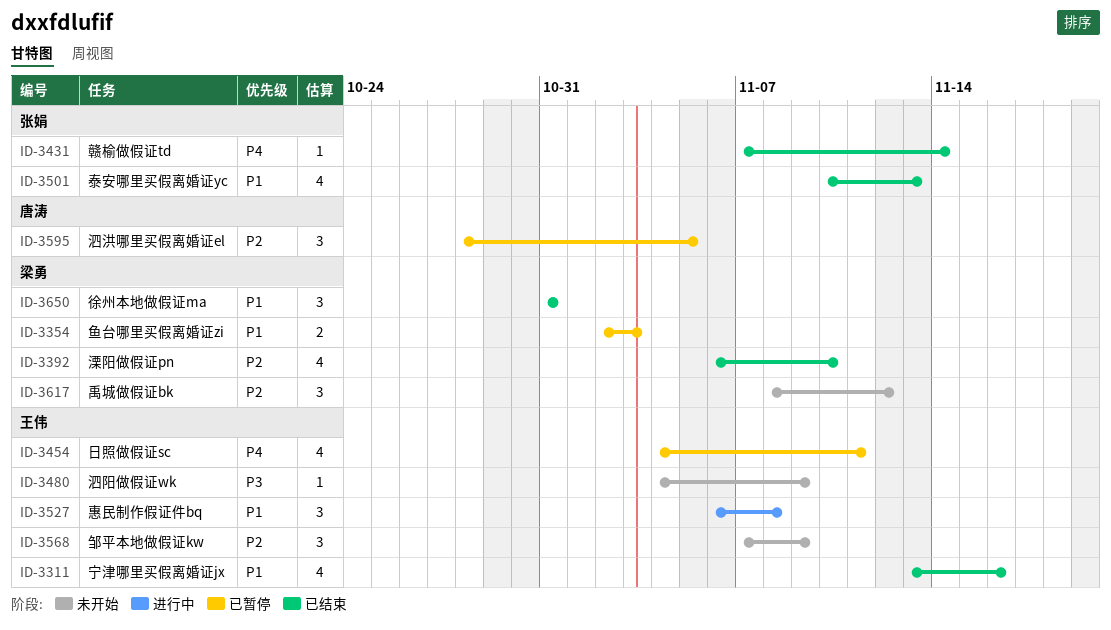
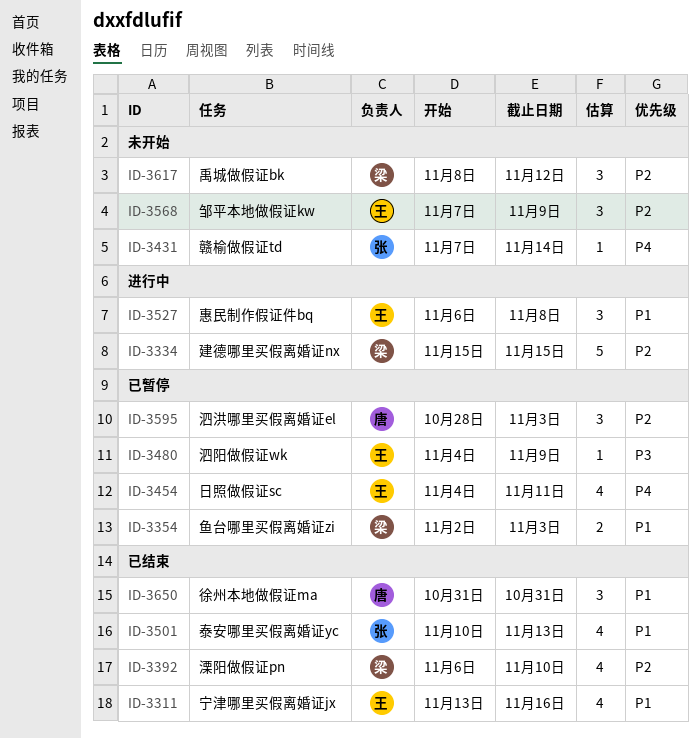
ID-3334: none -> present
ID-3431, status: 已结束 -> 未开始
ID-3480, status: 未开始 -> 已暂停
ID-3595, due: Nov 5 -> Nov 3
ID-3650, owner: 梁勇 -> 唐涛

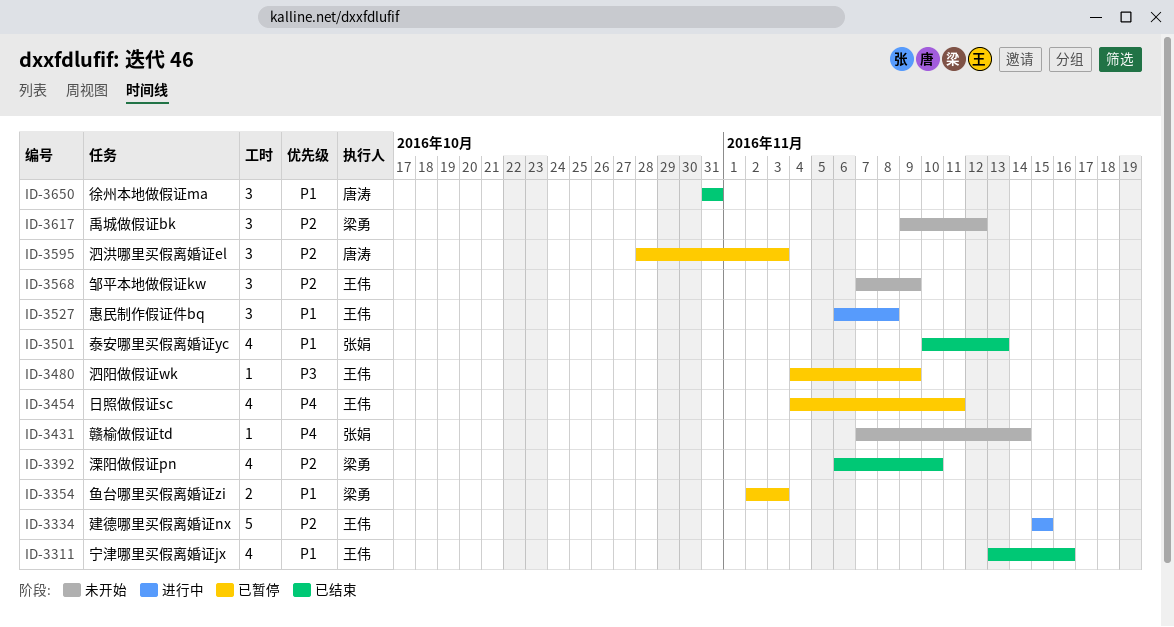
ID-3334, owner: 梁勇 -> 王伟
ID-3617, start: Nov 8 -> Nov 9

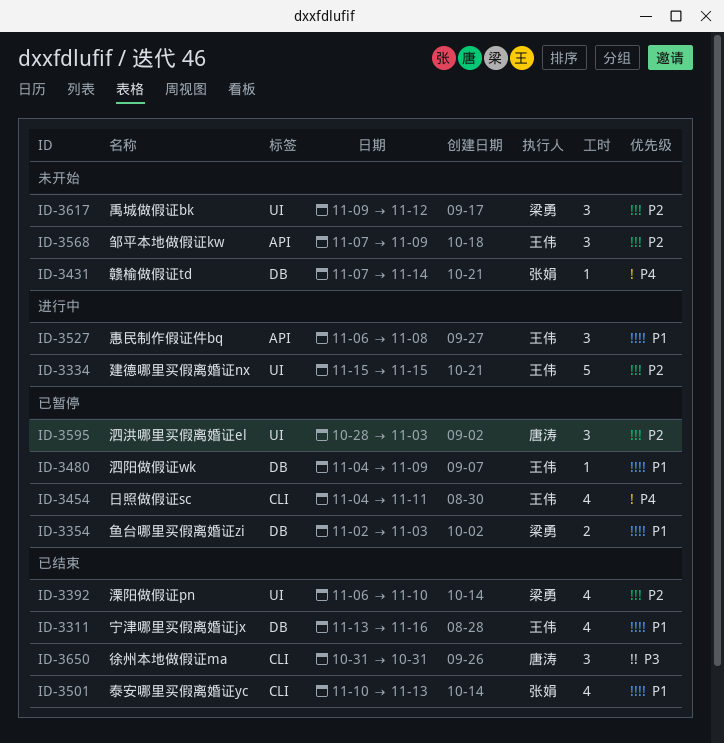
ID-3480, priority: P3 -> P1
ID-3650, priority: P1 -> P3

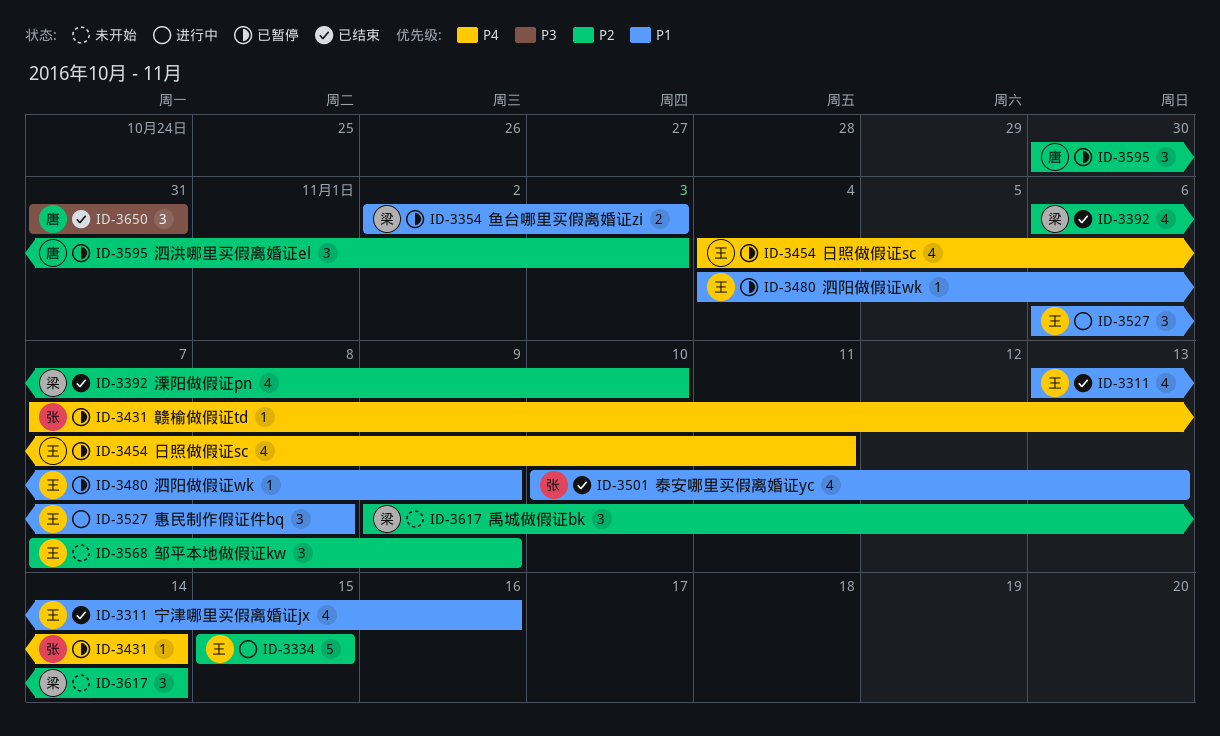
ID-3431, status: 未开始 -> 已暂停
ID-3595, start: Oct 28 -> Oct 30
ID-3617, due: Nov 12 -> Nov 14

